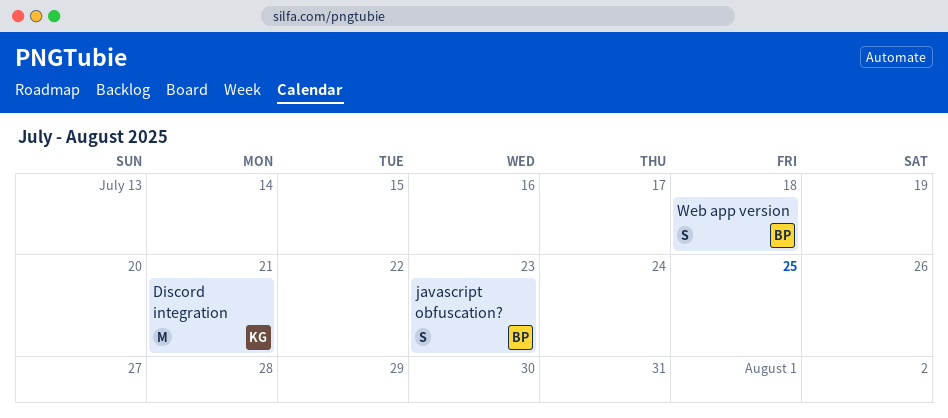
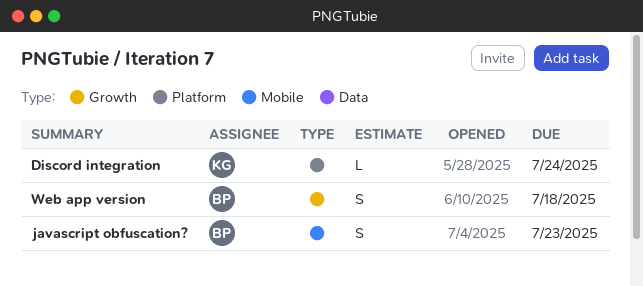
Discord integration, estimate: M -> L
Discord integration, due: Jul 21 -> Jul 24

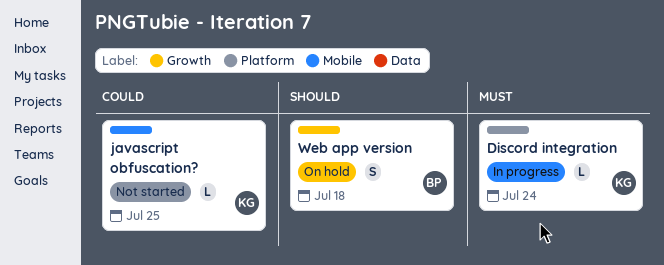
javascript obfuscation?, owner: BP -> KG
javascript obfuscation?, estimate: S -> L
javascript obfuscation?, due: Jul 23 -> Jul 25

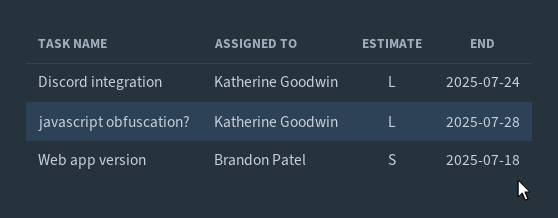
javascript obfuscation?, due: Jul 25 -> Jul 28

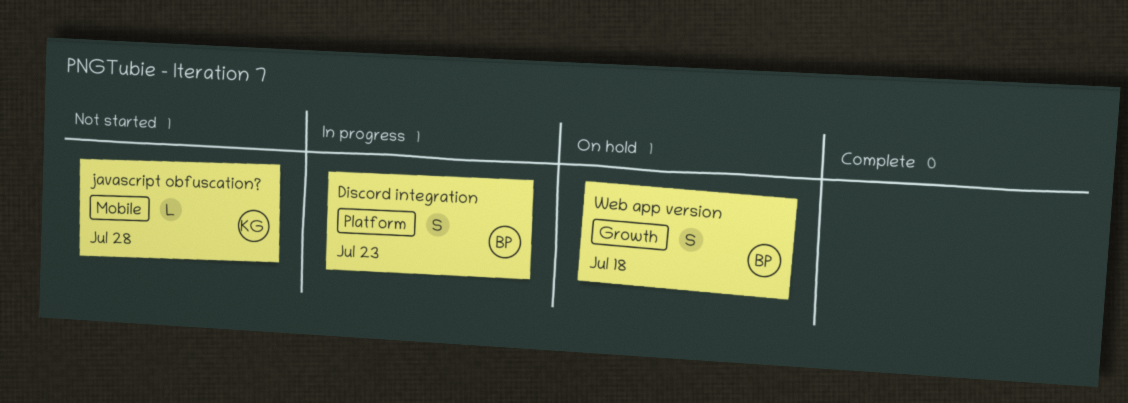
Discord integration, owner: Katherine Goodwin -> Brandon Patel
Discord integration, estimate: L -> S
Discord integration, due: Jul 24 -> Jul 23

